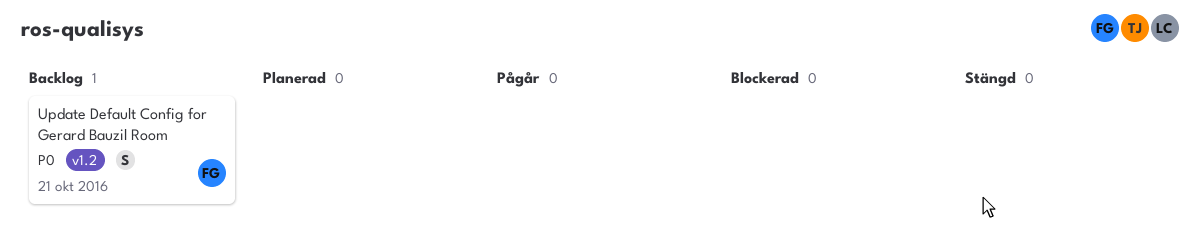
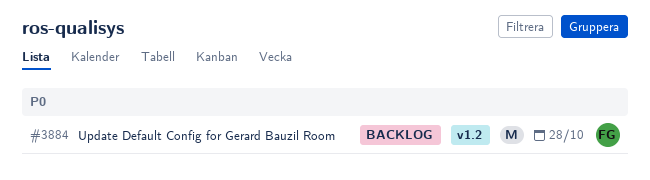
Update Default Config for Gerard Bauzil Room, estimate: S -> M
Update Default Config for Gerard Bauzil Room, due: Oct 21 -> Oct 28

